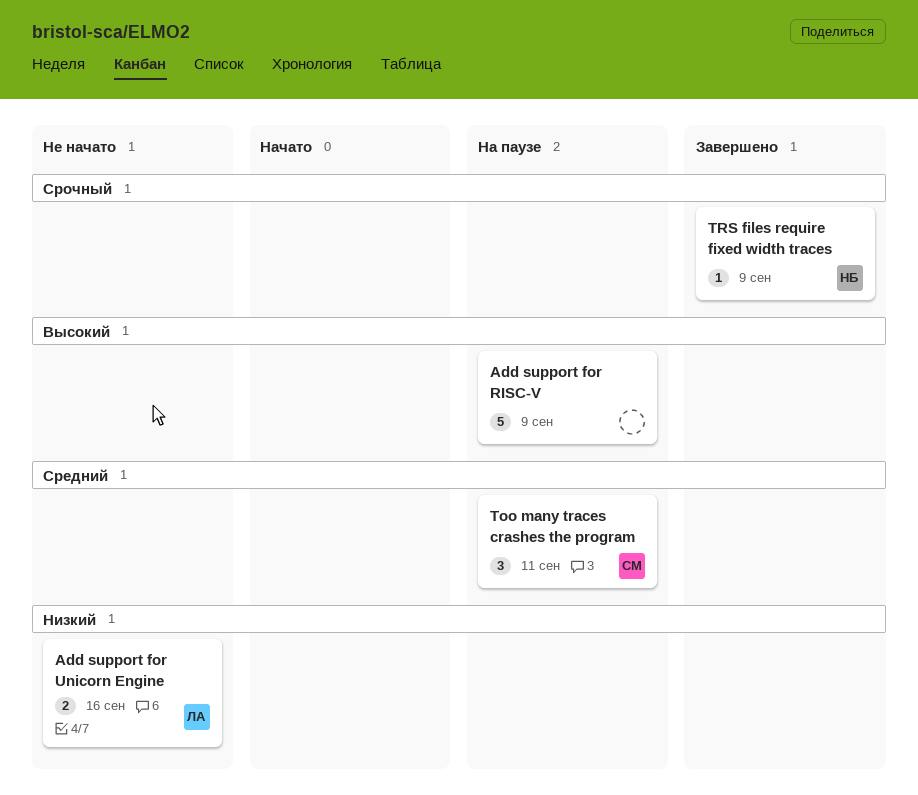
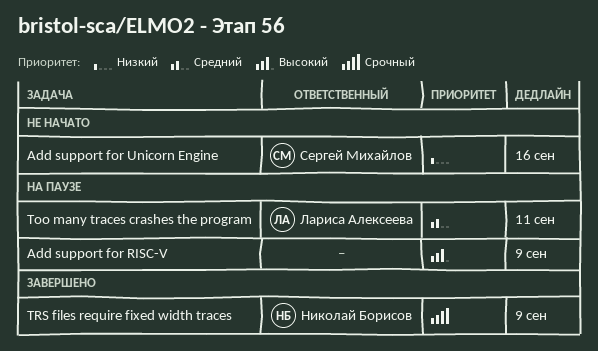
Add support for Unicorn Engine, owner: Лариса Алексеева -> Сергей Михайлов
Too many traces crashes the program, owner: Сергей Михайлов -> Лариса Алексеева

